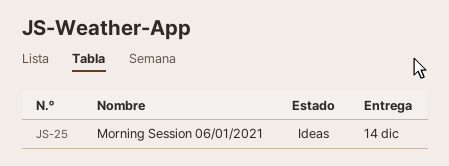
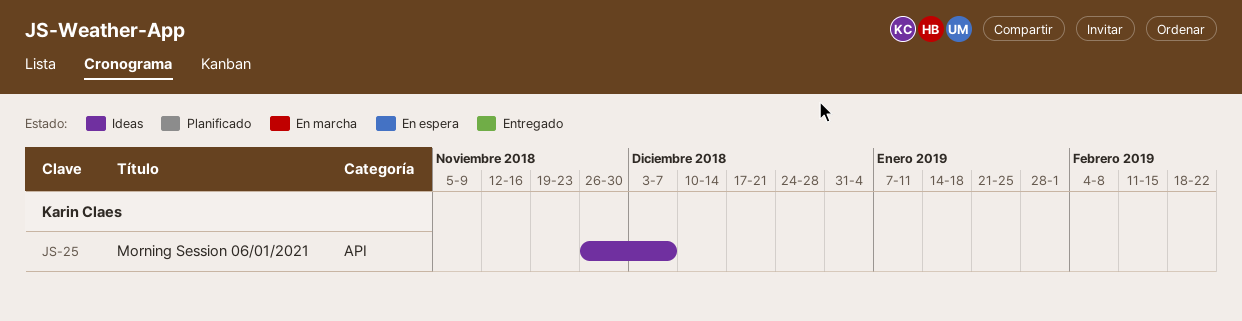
JS-25, due: Dec 14 -> Dec 7

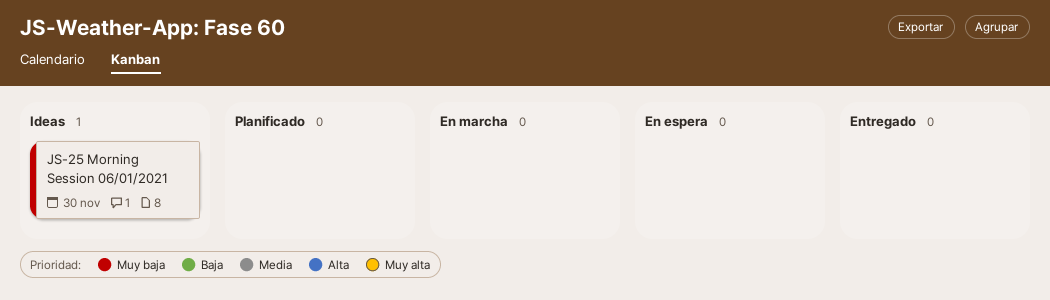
JS-25, due: Dec 7 -> Nov 30

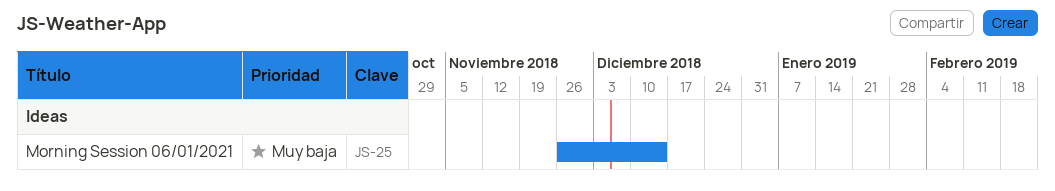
JS-25, due: Nov 30 -> Dec 14

